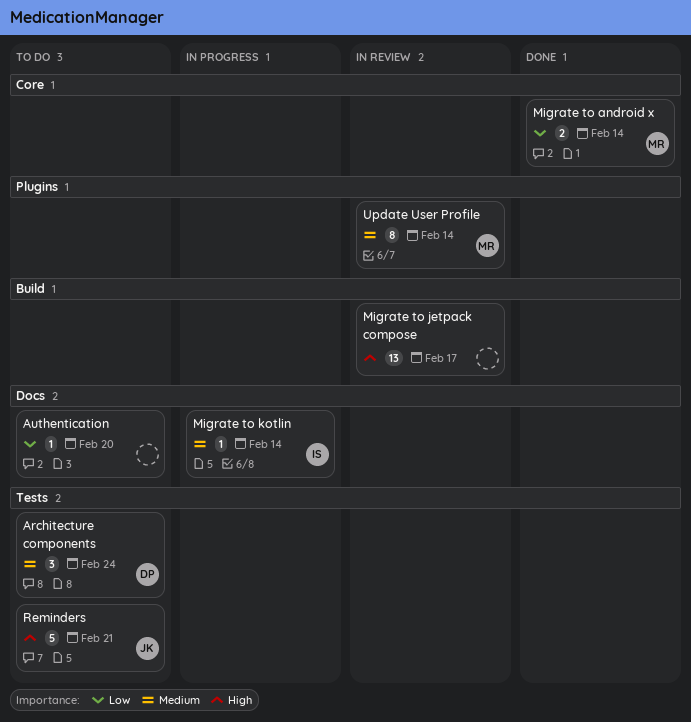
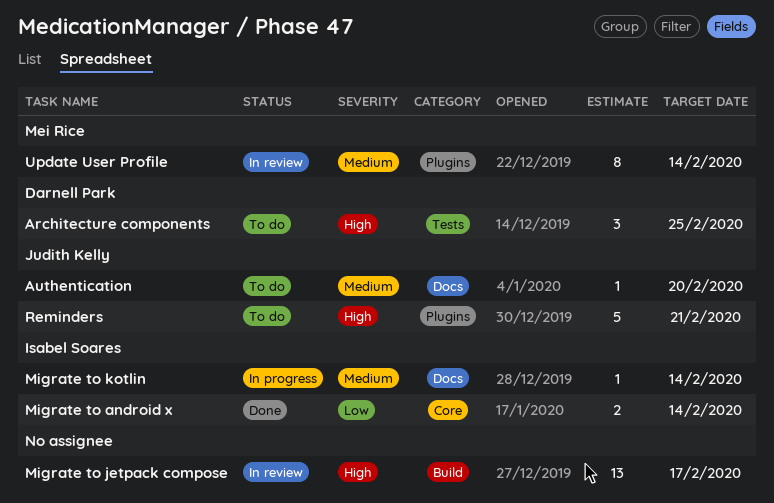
Architecture components, priority: Medium -> High
Architecture components, due: Feb 24 -> Feb 25
Authentication, owner: none -> Judith Kelly
Authentication, priority: Low -> Medium
Migrate to android x, owner: Mei Rice -> Isabel Soares
Reminders, label: Tests -> Plugins

